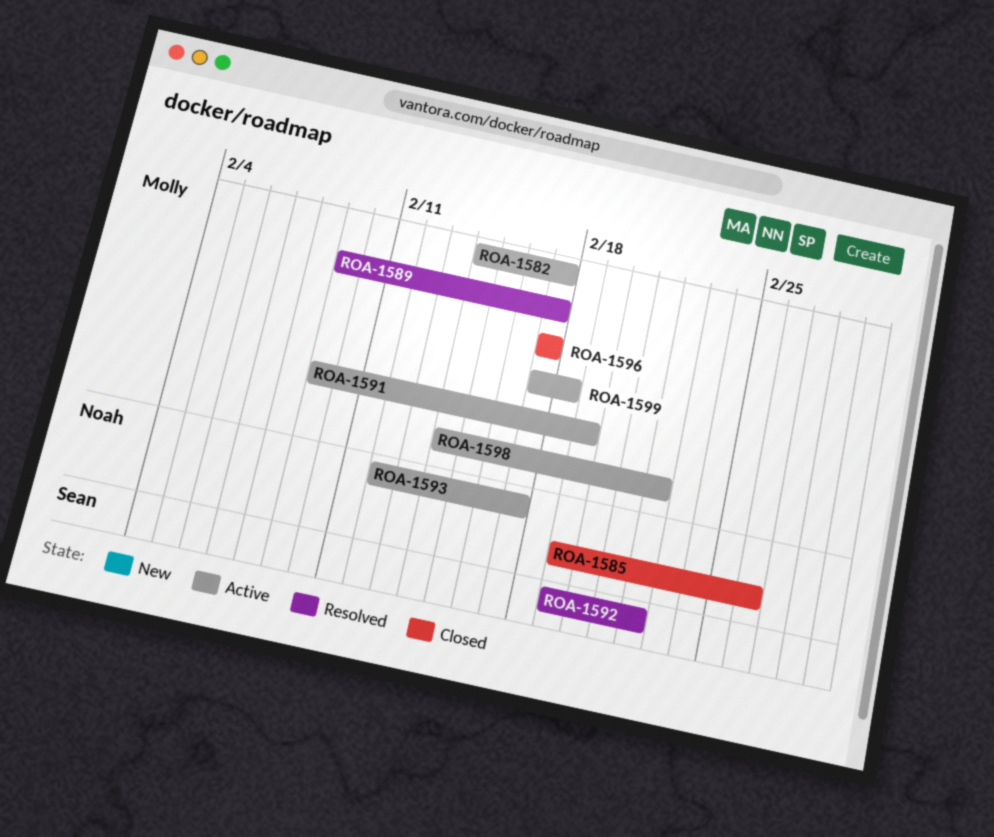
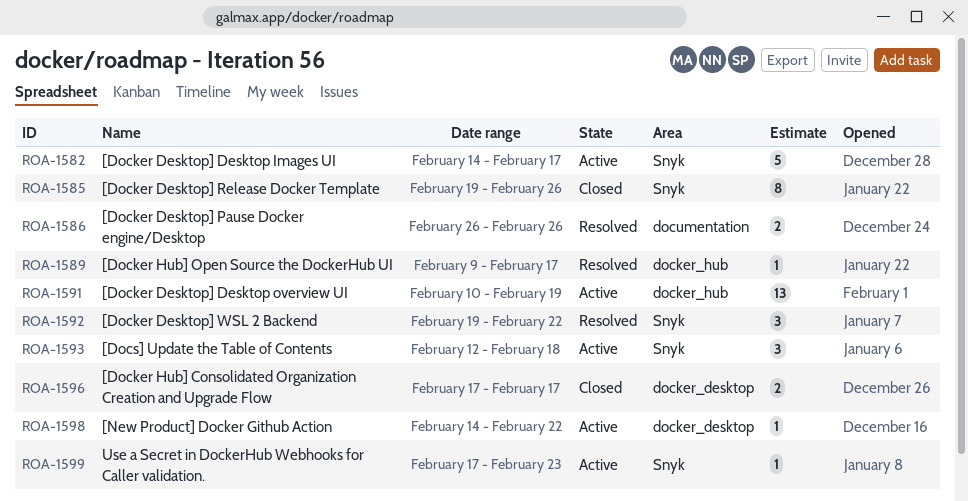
ROA-1586: none -> present
ROA-1591, start: Feb 9 -> Feb 10
ROA-1593, due: Feb 17 -> Feb 18
ROA-1599, due: Feb 18 -> Feb 23

